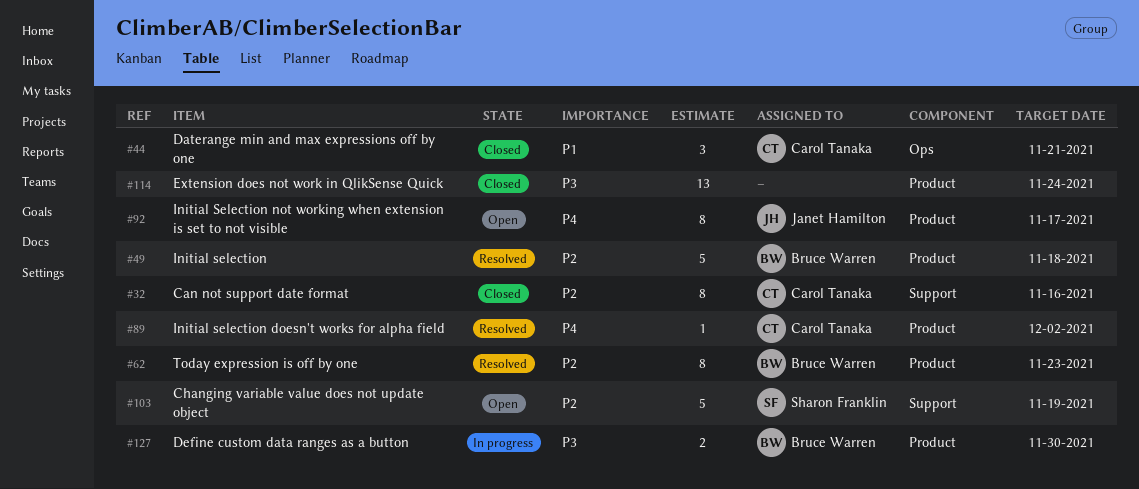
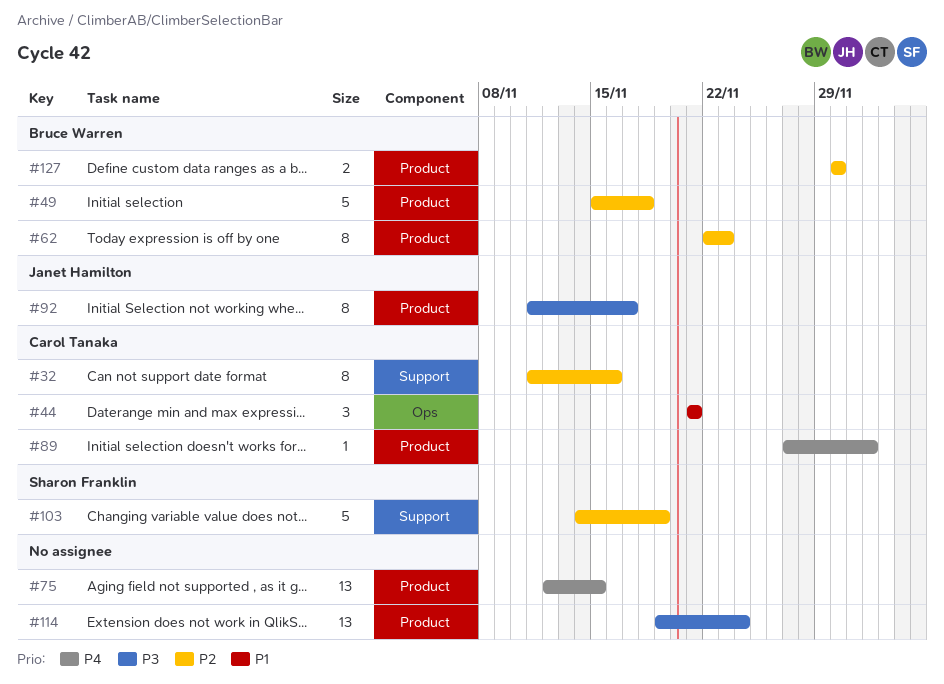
#75: none -> present
#92, priority: P4 -> P3
#127, priority: P3 -> P2

